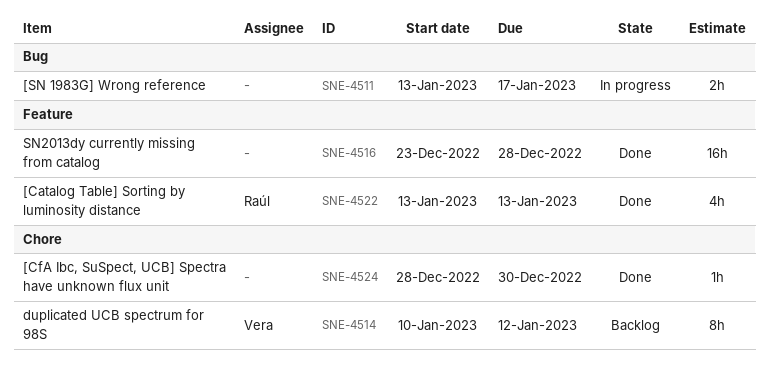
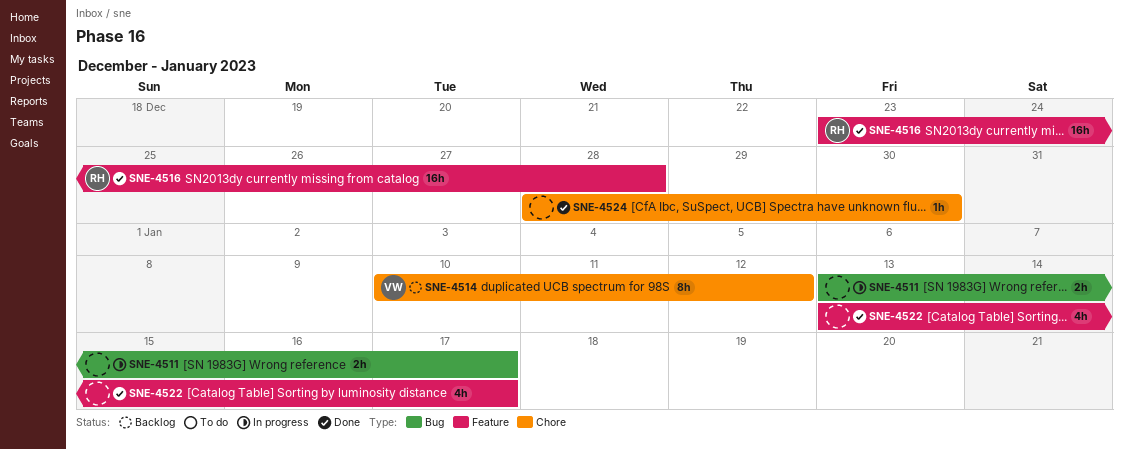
SNE-4516, owner: none -> Raúl
SNE-4522, owner: Raúl -> none
SNE-4522, due: Jan 13 -> Jan 17

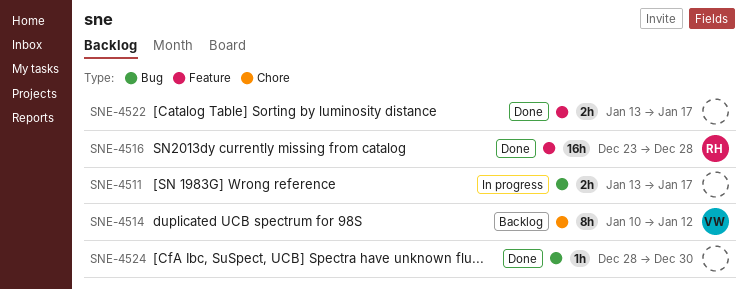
SNE-4522, estimate: 4h -> 2h
SNE-4524, label: Chore -> Bug

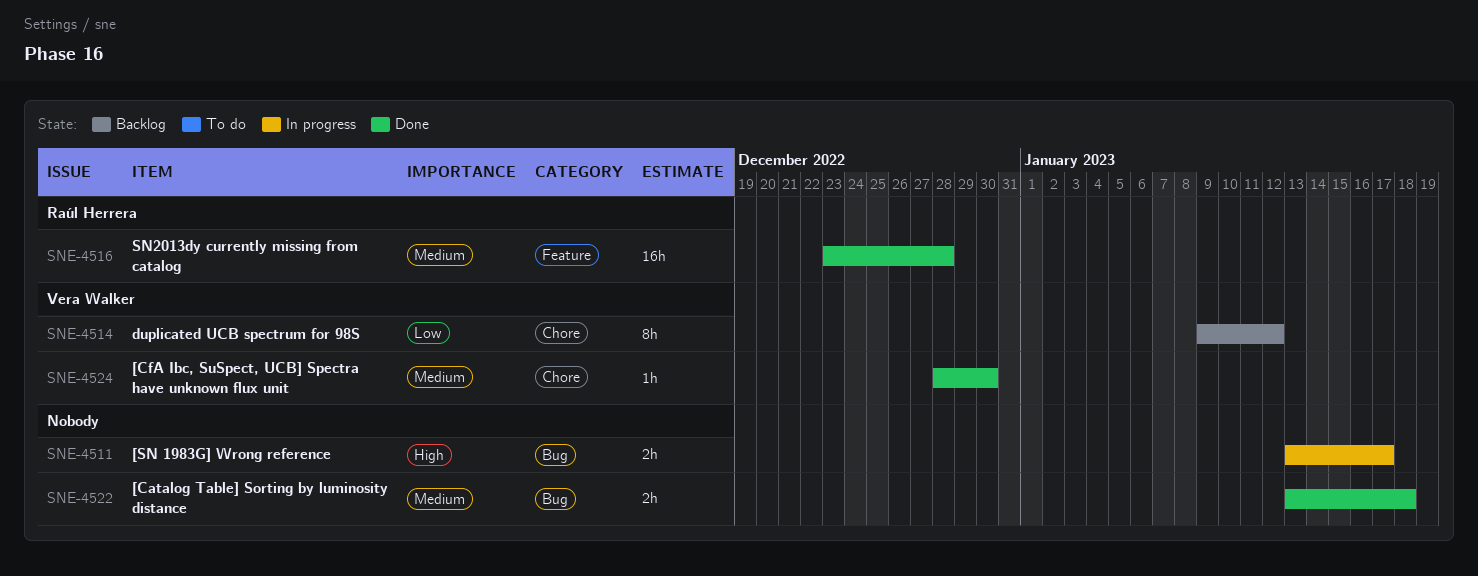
SNE-4514, start: Jan 10 -> Jan 9
SNE-4522, label: Feature -> Bug
SNE-4522, due: Jan 17 -> Jan 18
SNE-4524, owner: none -> Vera Walker
SNE-4524, label: Bug -> Chore

